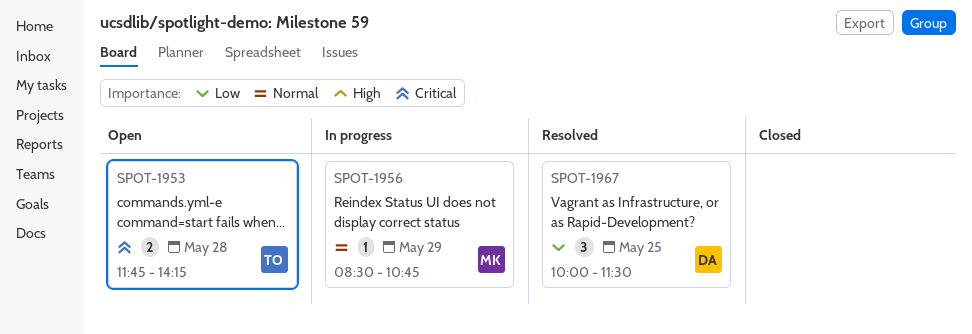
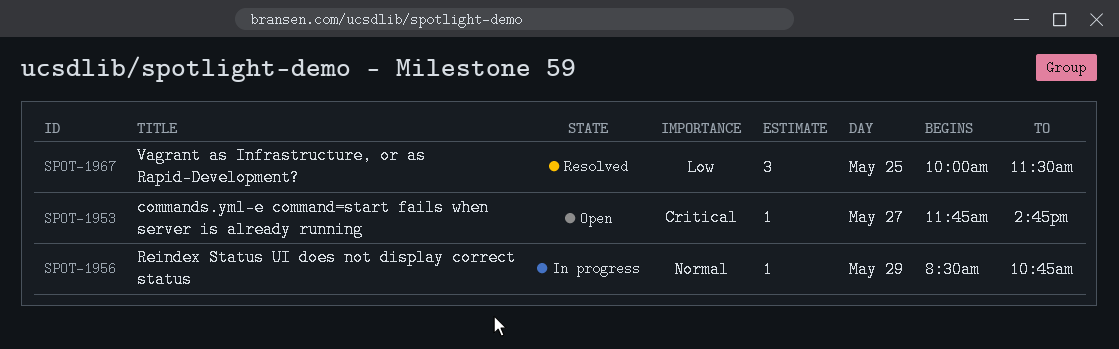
SPOT-1953, estimate: 2 -> 1
SPOT-1953, day: May 28 -> May 27
SPOT-1953, ends: 14:15 -> 14:45

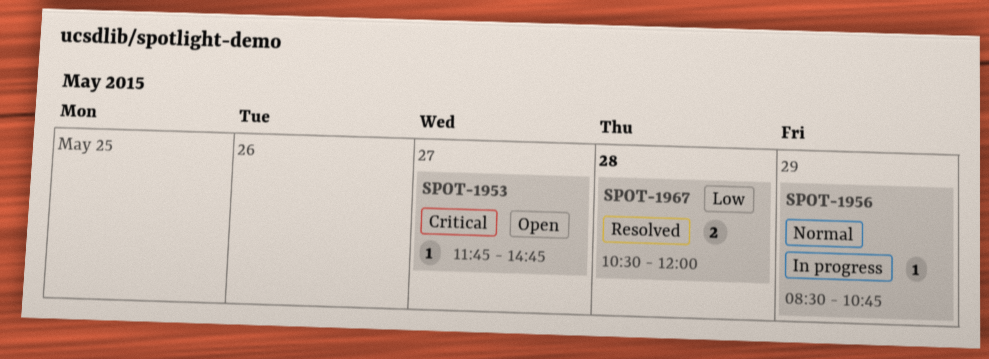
SPOT-1967, estimate: 3 -> 2
SPOT-1967, day: May 25 -> May 28
SPOT-1967, begins: 10:00 -> 10:30
SPOT-1967, ends: 11:30 -> 12:00

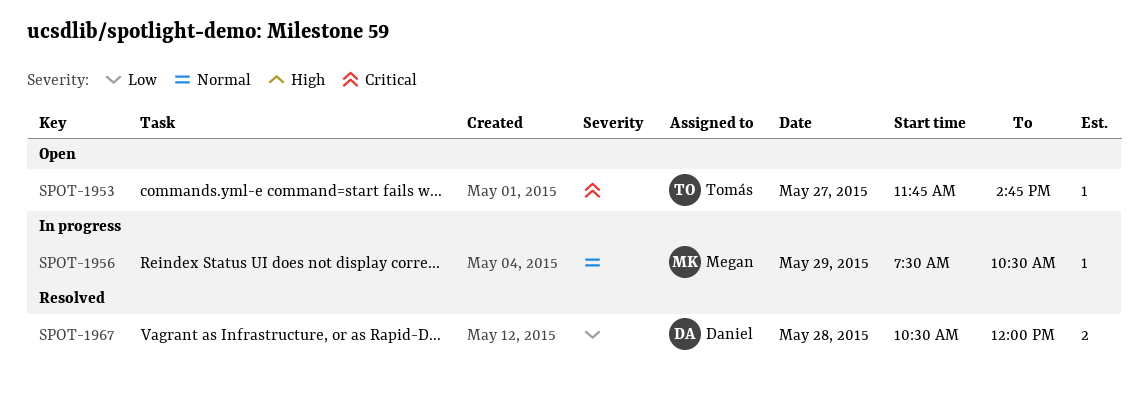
SPOT-1956, begins: 08:30 -> 07:30
SPOT-1956, ends: 10:45 -> 10:30

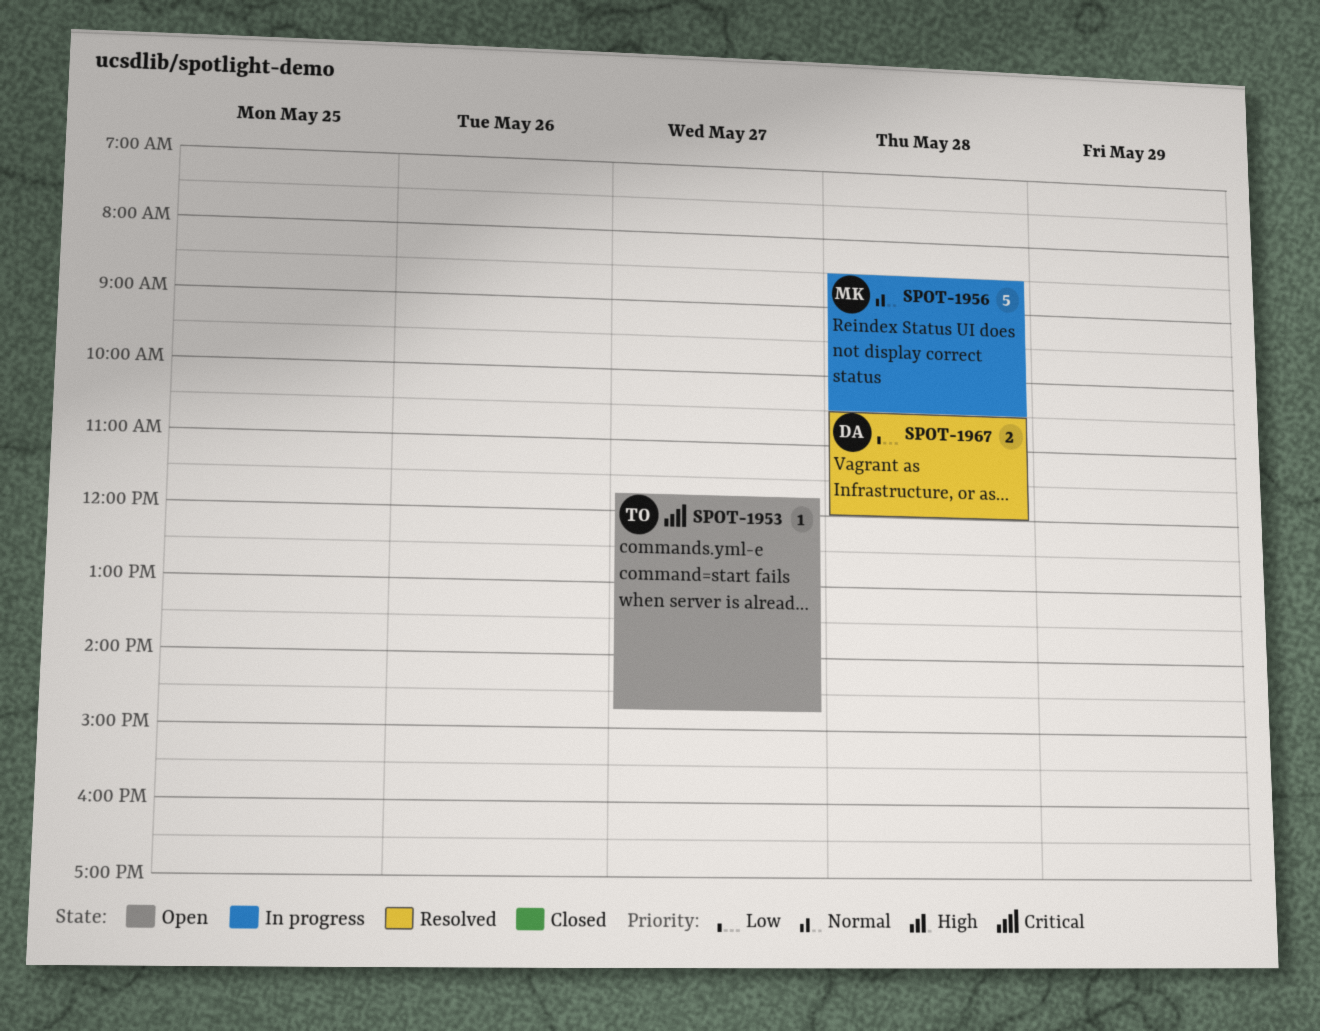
SPOT-1956, estimate: 1 -> 5
SPOT-1956, day: May 29 -> May 28
SPOT-1956, begins: 07:30 -> 08:30

